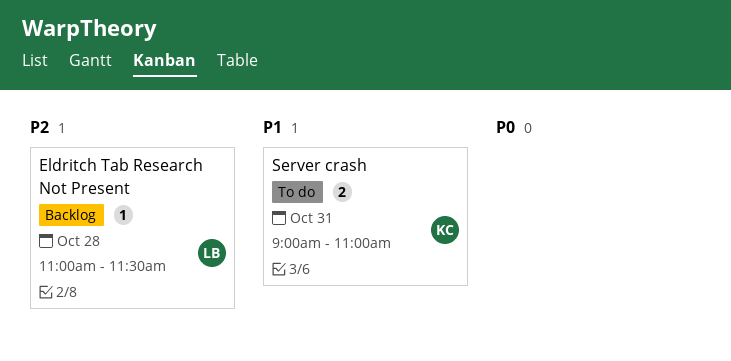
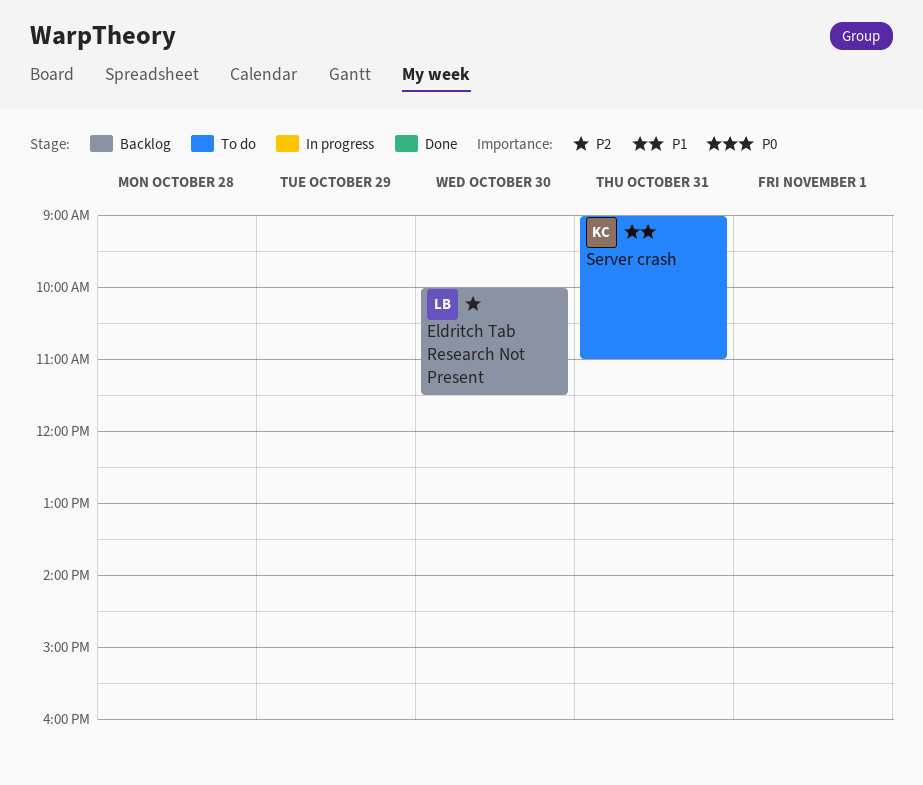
Eldritch Tab Research Not Present, day: Oct 28 -> Oct 30
Eldritch Tab Research Not Present, begins: 11:00 -> 10:00

